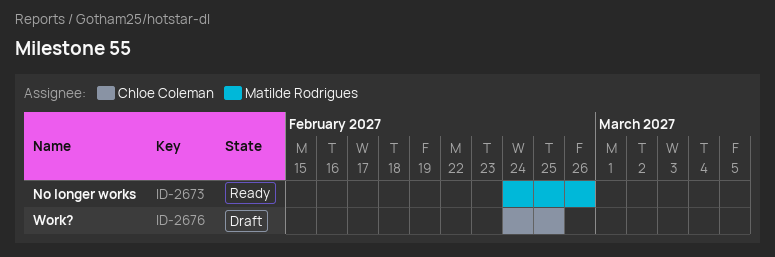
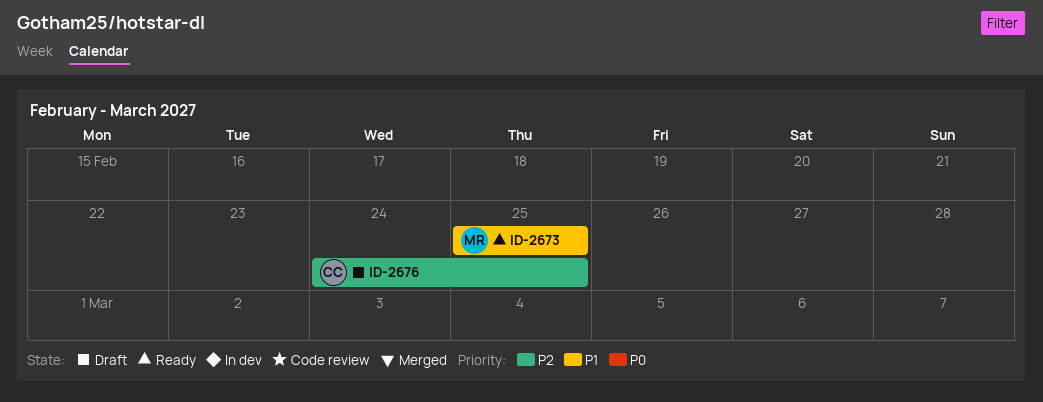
ID-2673, start: Feb 24 -> Feb 25
ID-2673, due: Feb 26 -> Feb 25

